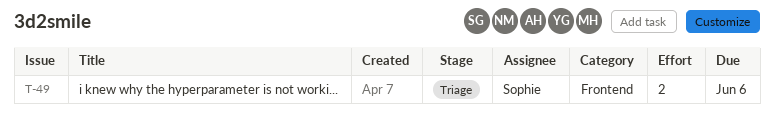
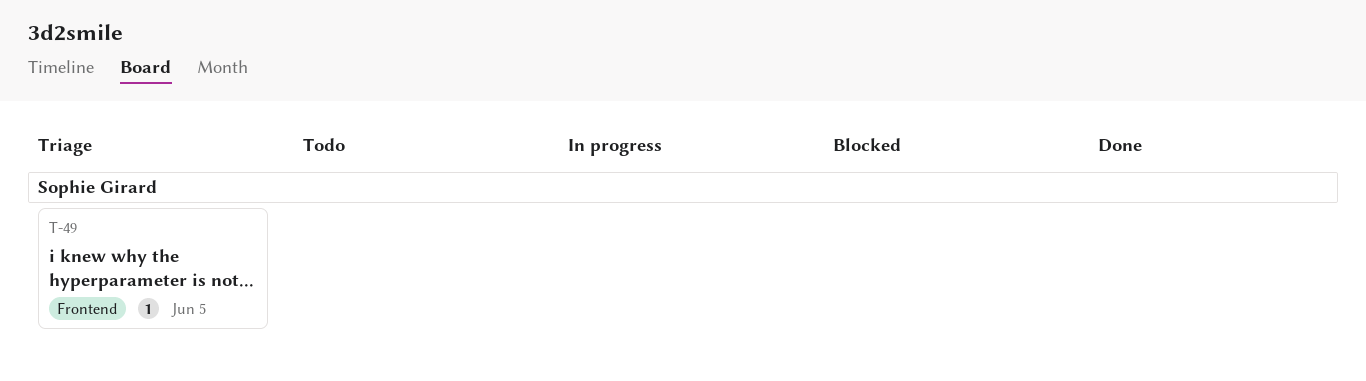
T-49, estimate: 2 -> 1
T-49, due: Jun 6 -> Jun 5

